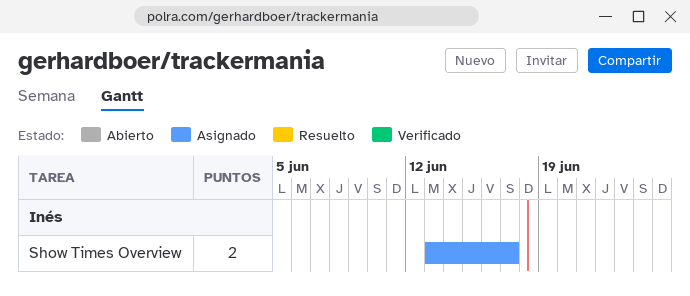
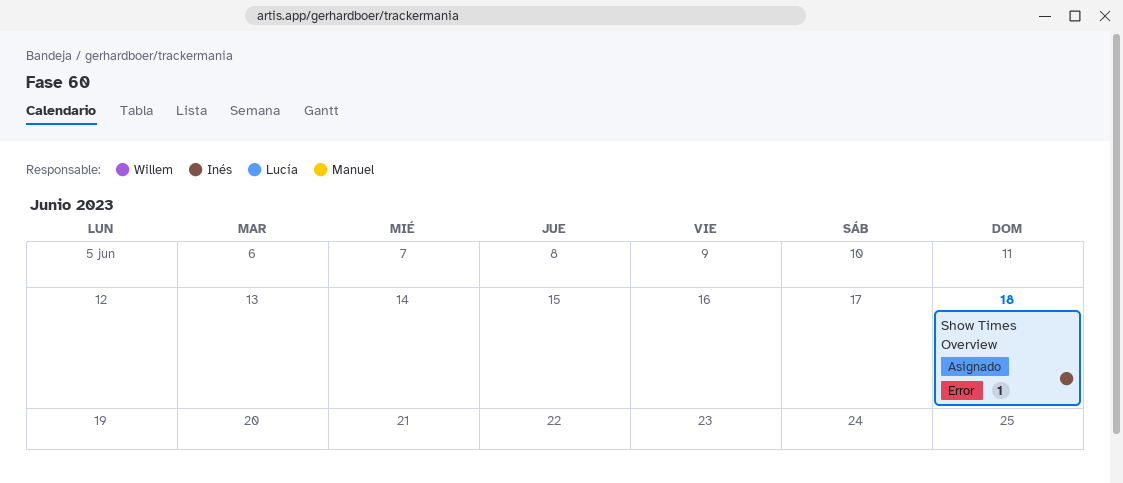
Show Times Overview, estimate: 2 -> 1
Show Times Overview, due: Jun 17 -> Jun 18

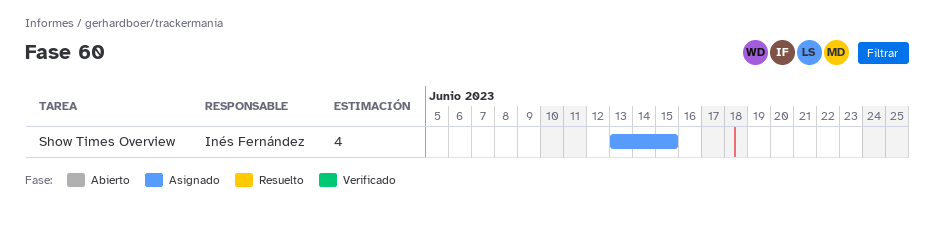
Show Times Overview, estimate: 1 -> 4
Show Times Overview, due: Jun 18 -> Jun 15

